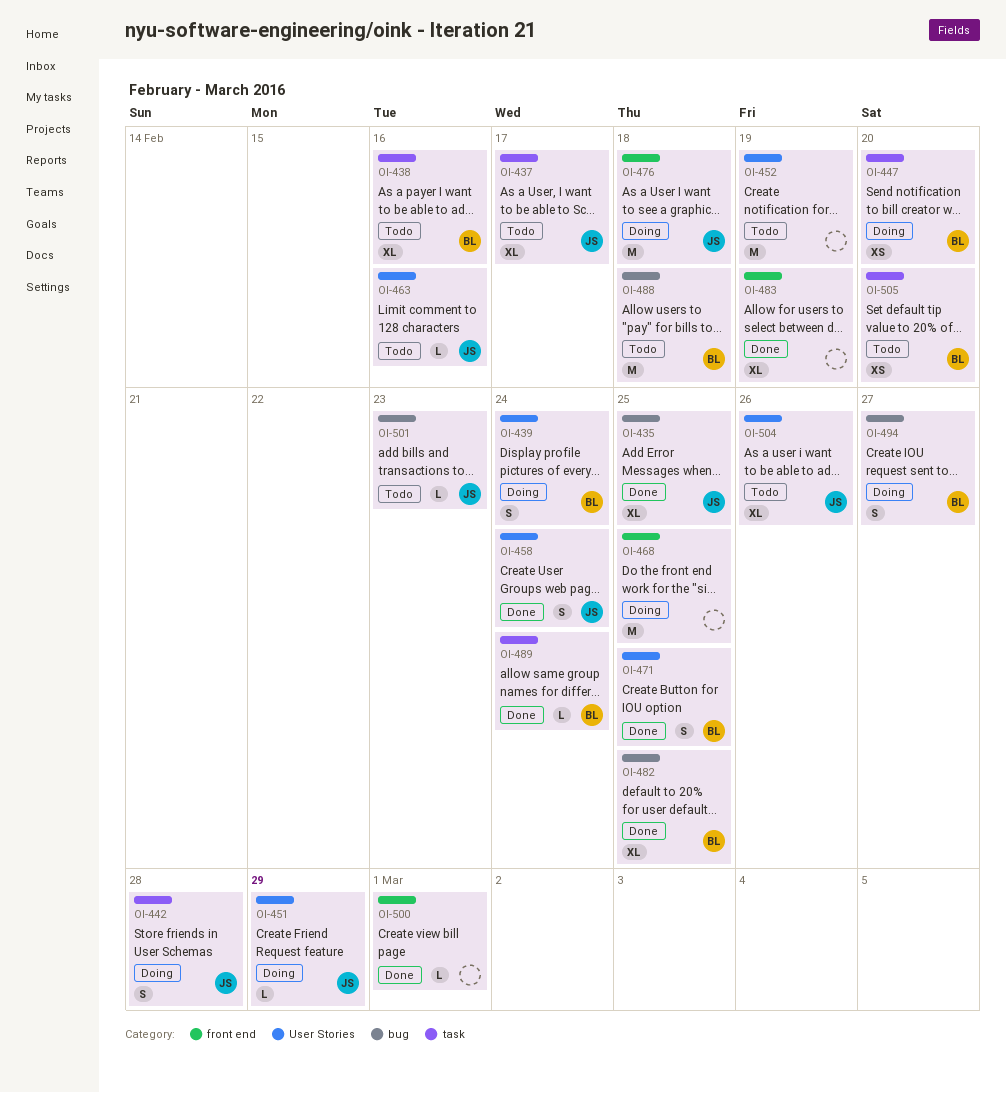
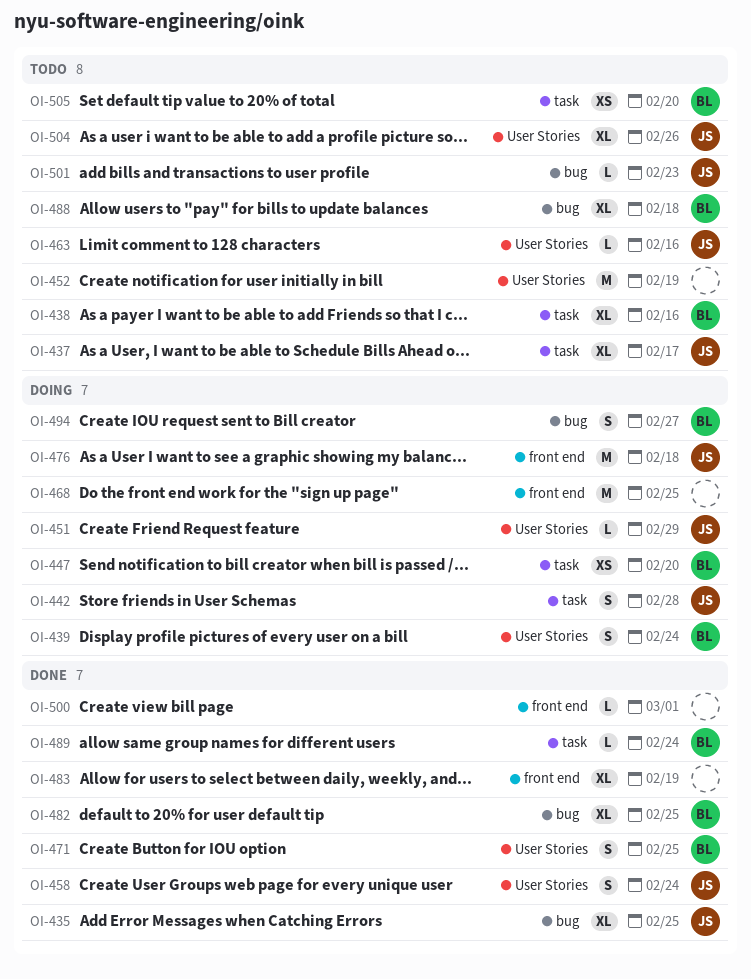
OI-488, estimate: M -> XL

